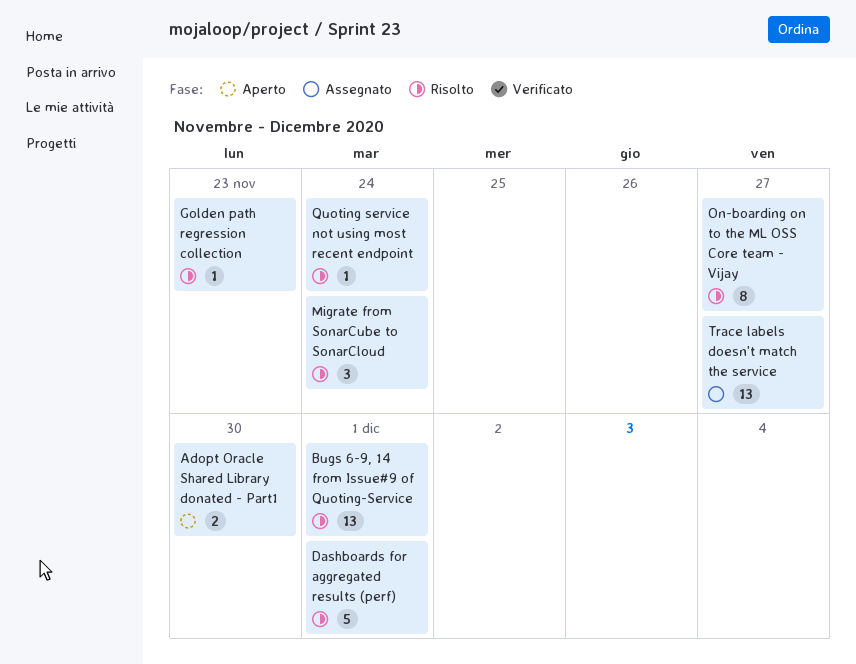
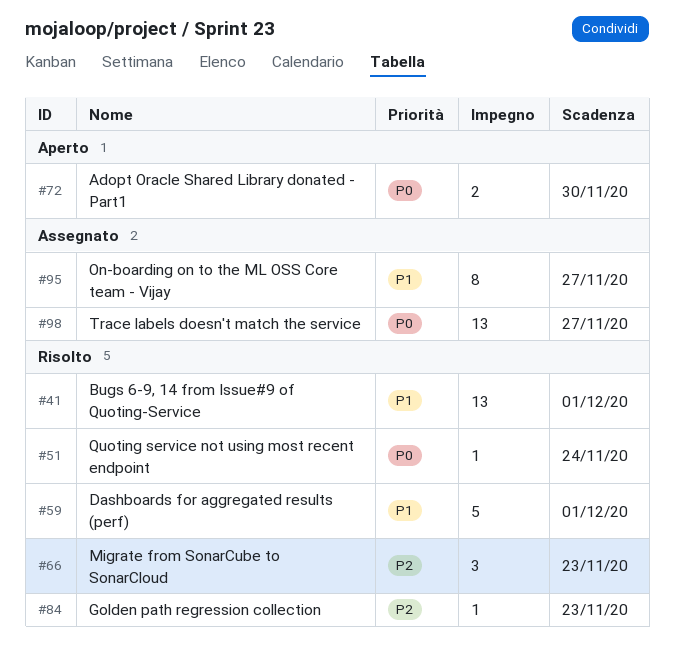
Migrate from SonarCube to SonarCloud, due: Nov 24 -> Nov 23
On-boarding on to the ML OSS Core team - Vijay, status: Risolto -> Assegnato

